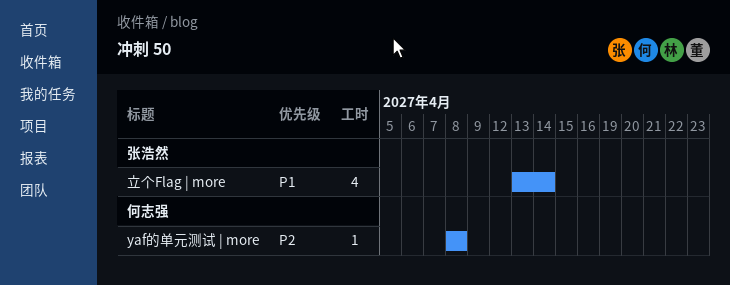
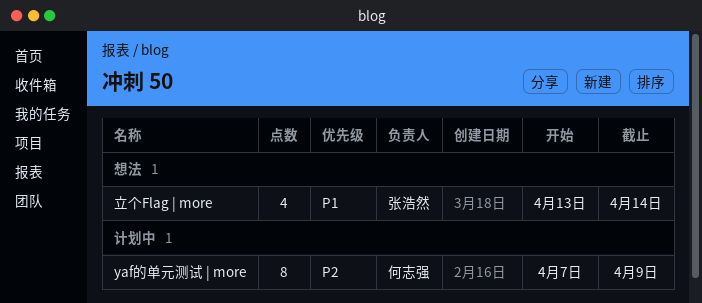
yaf的单元测试 | more, estimate: 1 -> 8
yaf的单元测试 | more, start: Apr 8 -> Apr 7
yaf的单元测试 | more, due: Apr 8 -> Apr 9

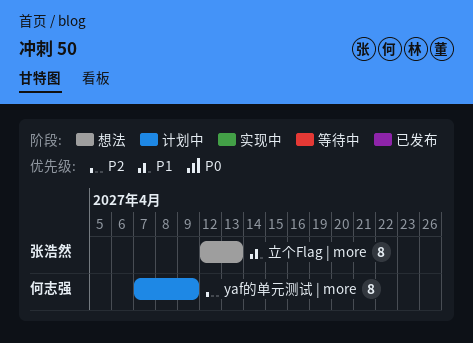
立个Flag | more, estimate: 4 -> 8
立个Flag | more, start: Apr 13 -> Apr 12
立个Flag | more, due: Apr 14 -> Apr 13

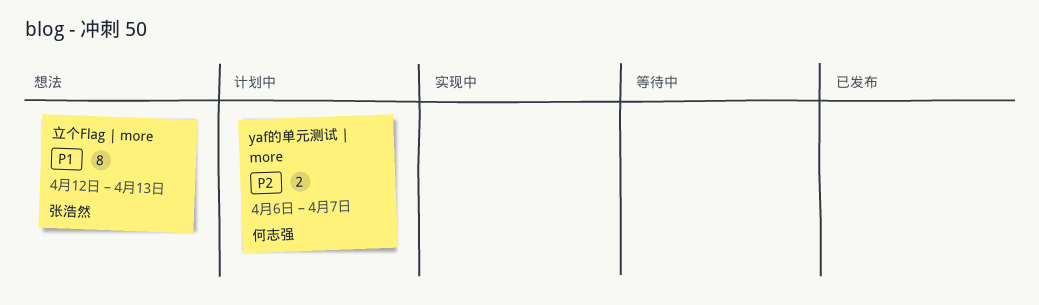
yaf的单元测试 | more, estimate: 8 -> 2
yaf的单元测试 | more, start: Apr 7 -> Apr 6
yaf的单元测试 | more, due: Apr 9 -> Apr 7

